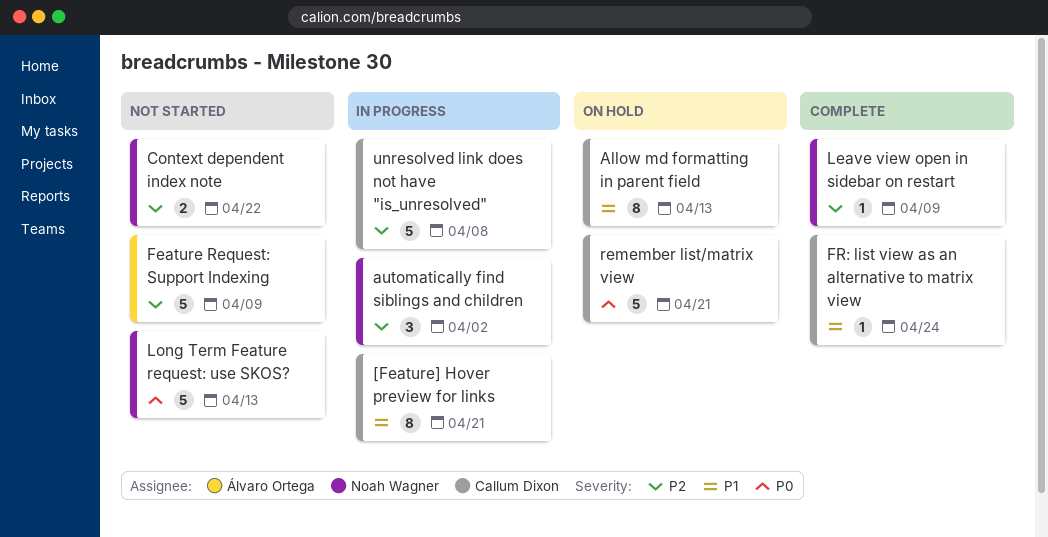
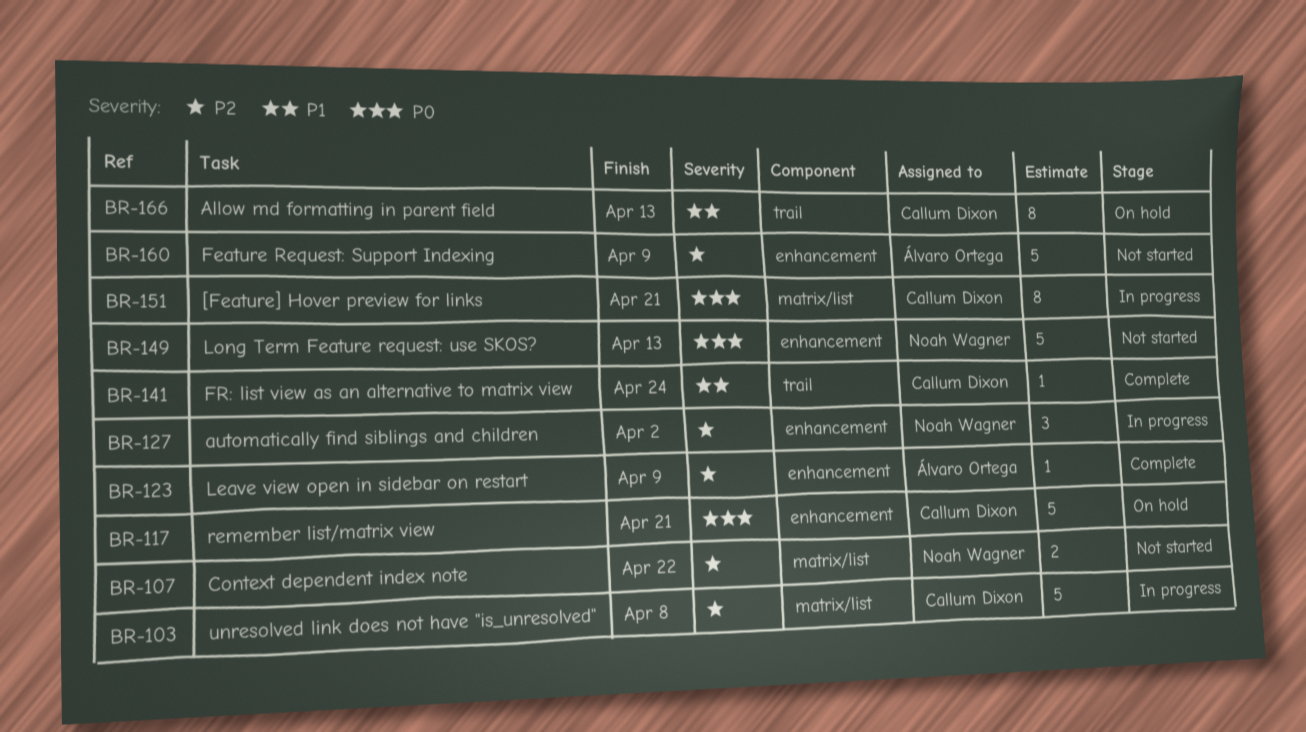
[Feature] Hover preview for links, priority: P1 -> P0
Leave view open in sidebar on restart, owner: Noah Wagner -> Álvaro Ortega

